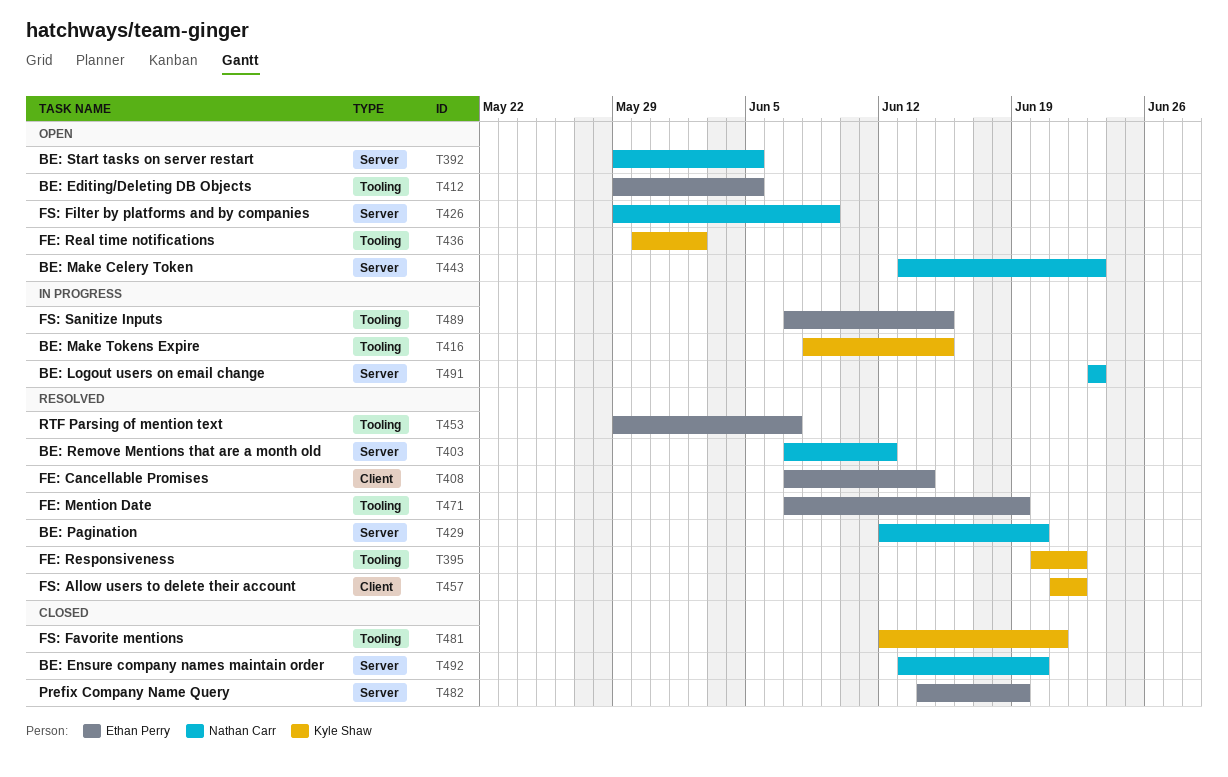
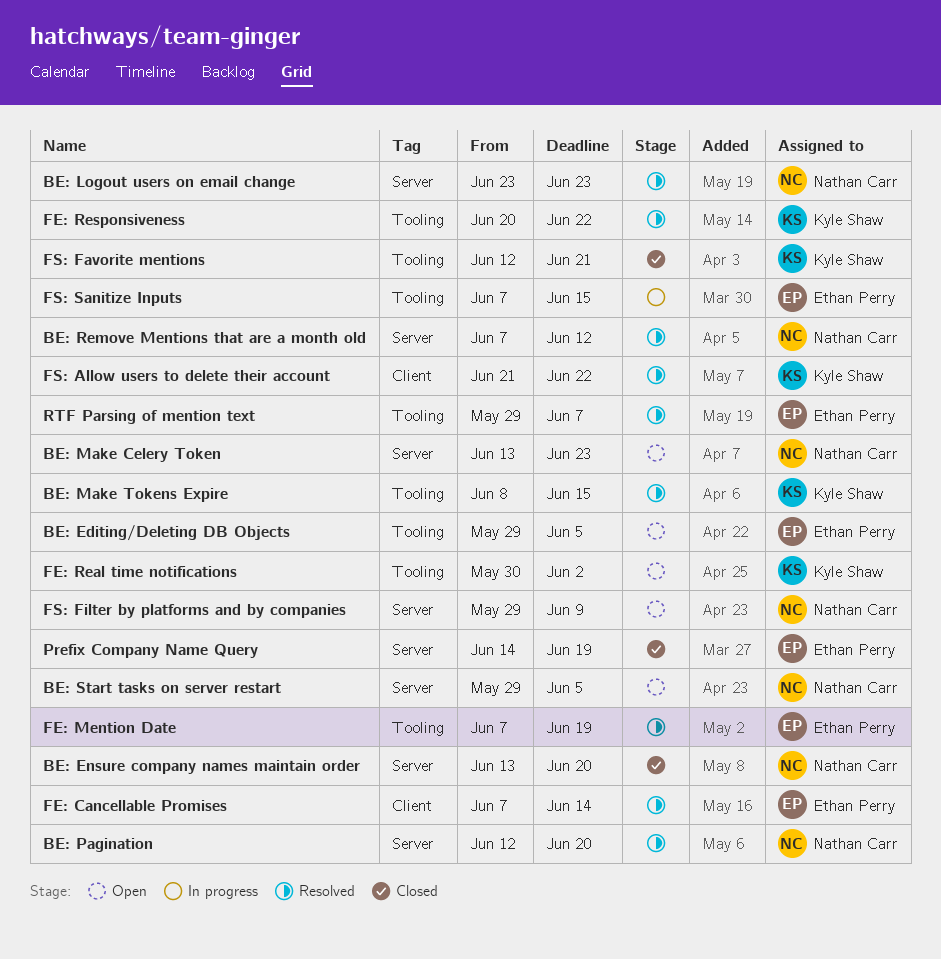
BE: Logout users on email change, status: In progress -> Resolved
BE: Make Tokens Expire, status: In progress -> Resolved

